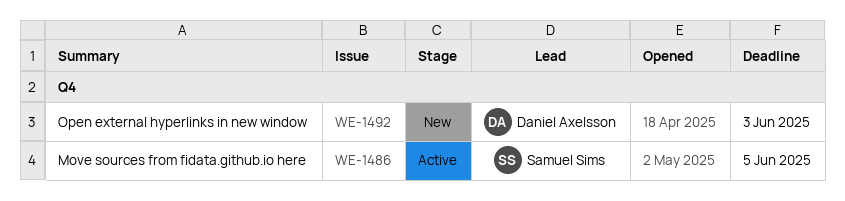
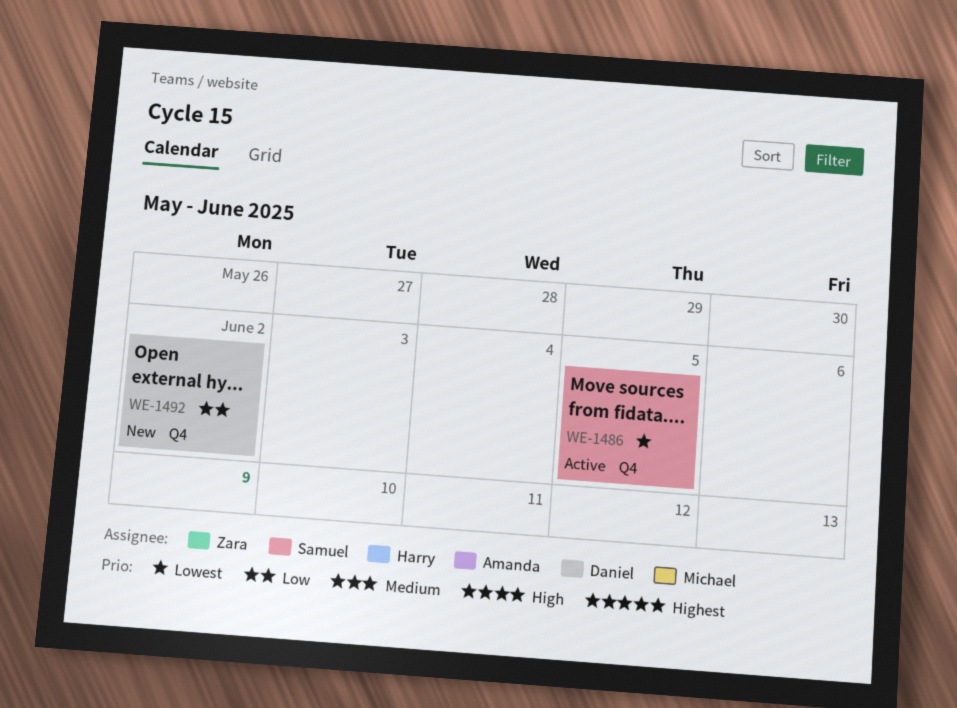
WE-1492, due: Jun 3 -> Jun 2

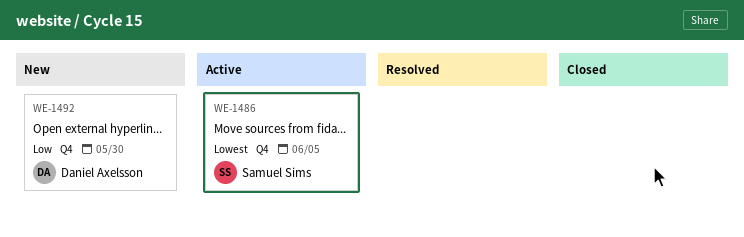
WE-1492, due: Jun 2 -> May 30

